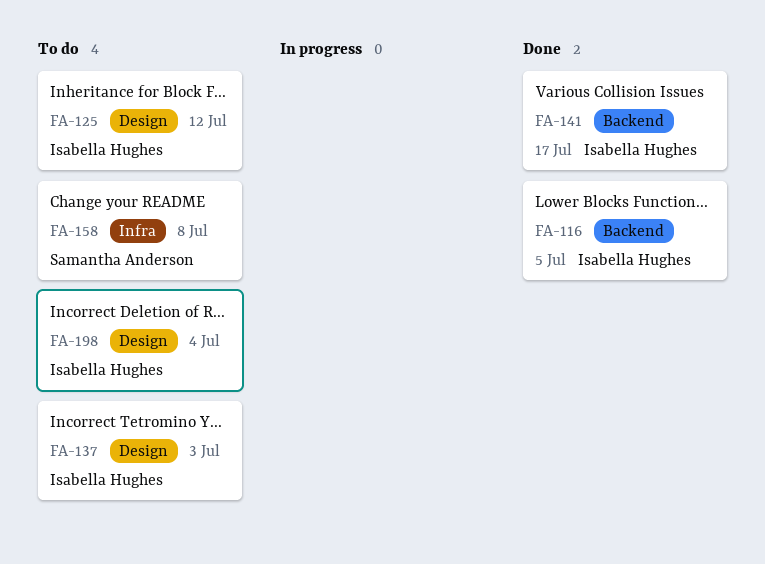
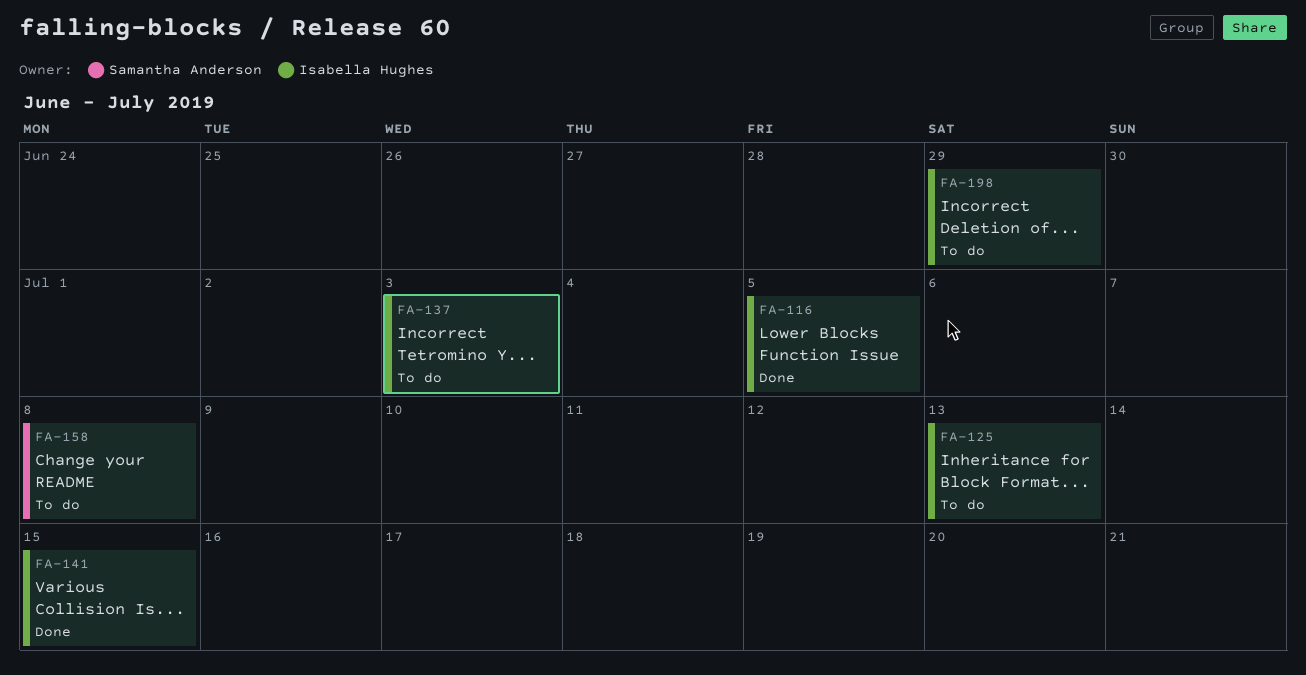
FA-125, due: Jul 12 -> Jul 13
FA-141, due: Jul 17 -> Jul 15
FA-198, due: Jul 4 -> Jun 29

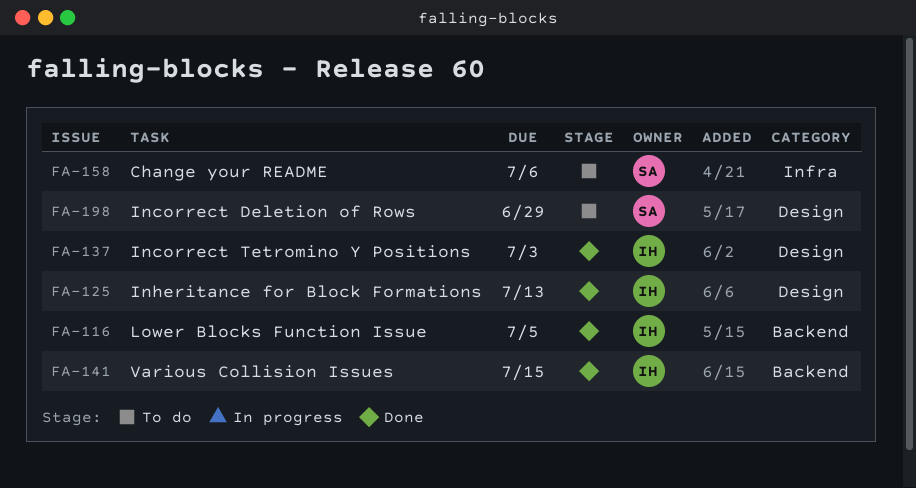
FA-125, status: To do -> Done
FA-137, status: To do -> Done
FA-158, due: Jul 8 -> Jul 6
FA-198, owner: Isabella Hughes -> Samantha Anderson

